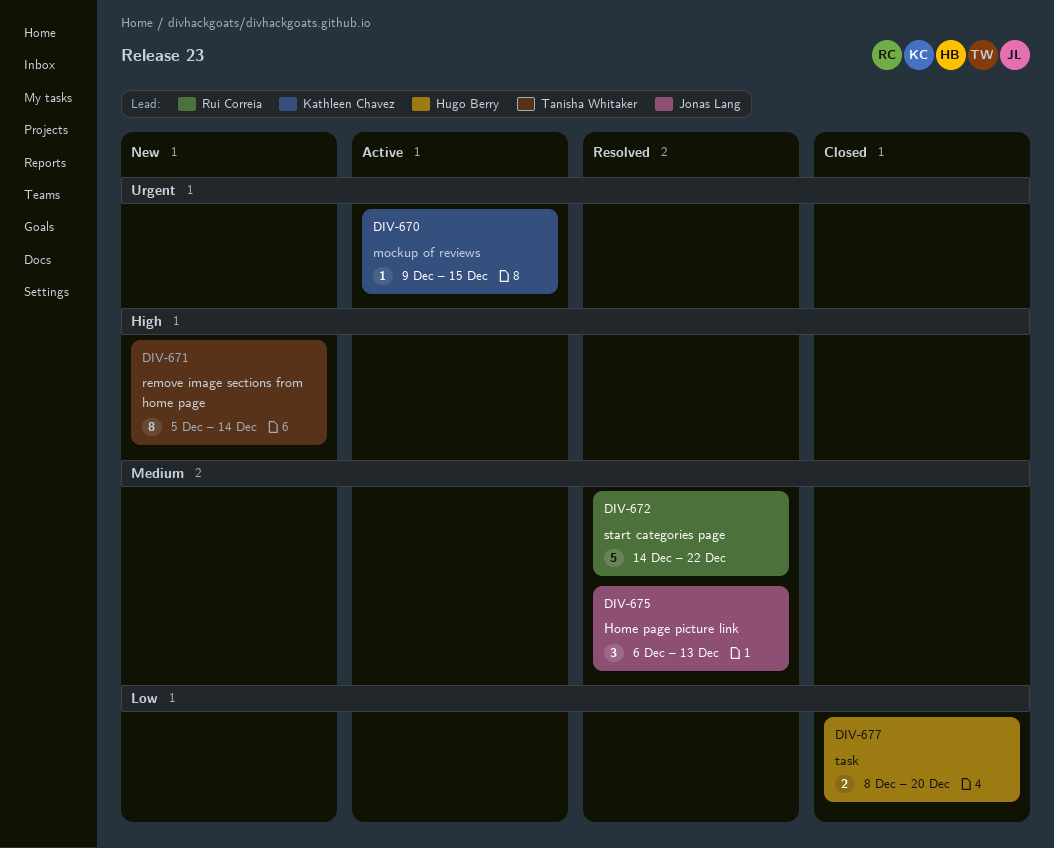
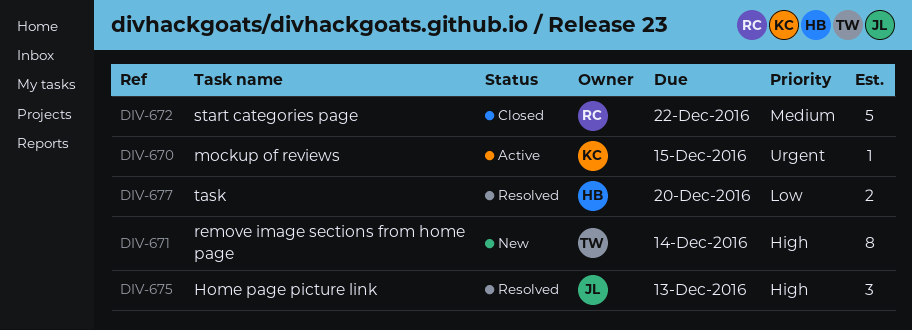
DIV-672, status: Resolved -> Closed
DIV-675, priority: Medium -> High
DIV-677, status: Closed -> Resolved

